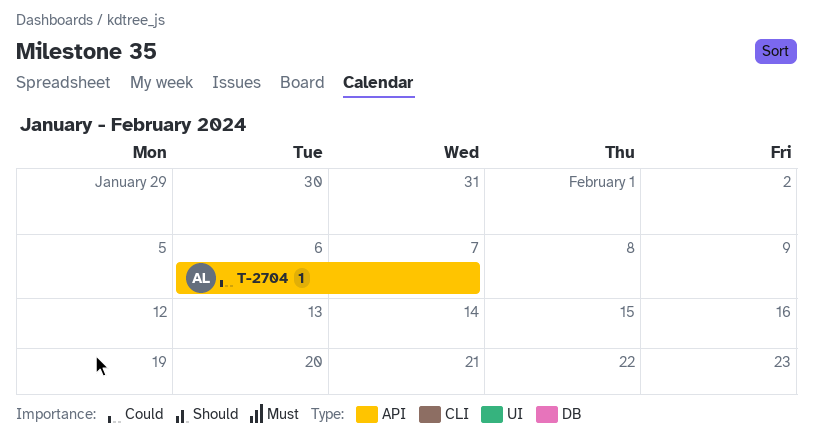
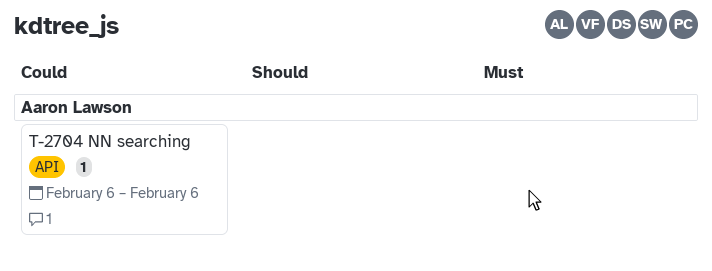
T-2704, due: Feb 7 -> Feb 6

